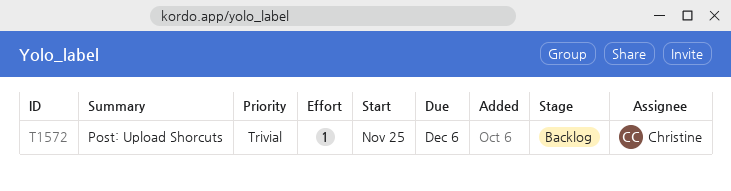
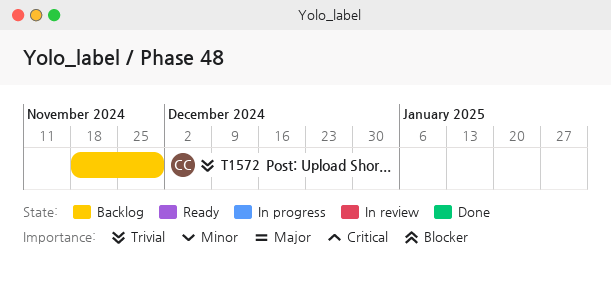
T1572, start: Nov 25 -> Nov 18
T1572, due: Dec 6 -> Nov 29

